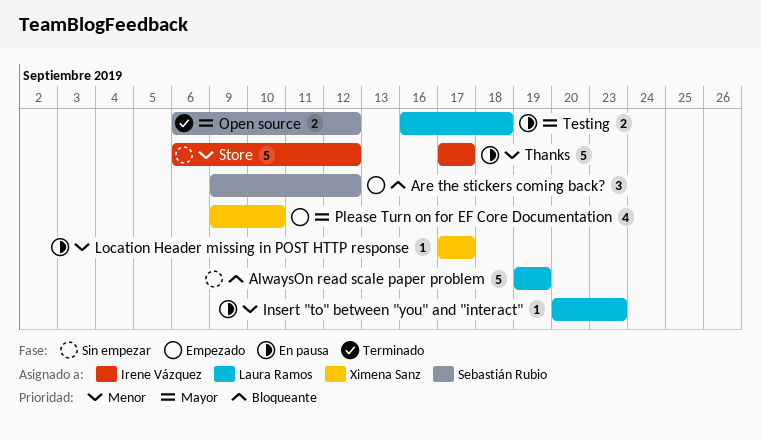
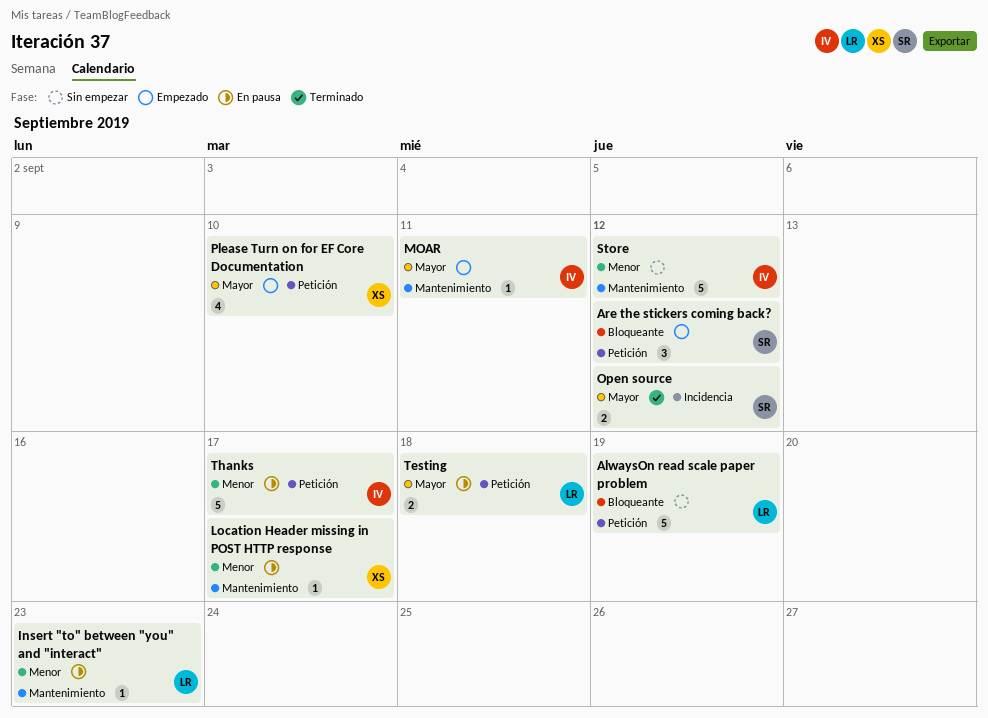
MOAR: none -> present

